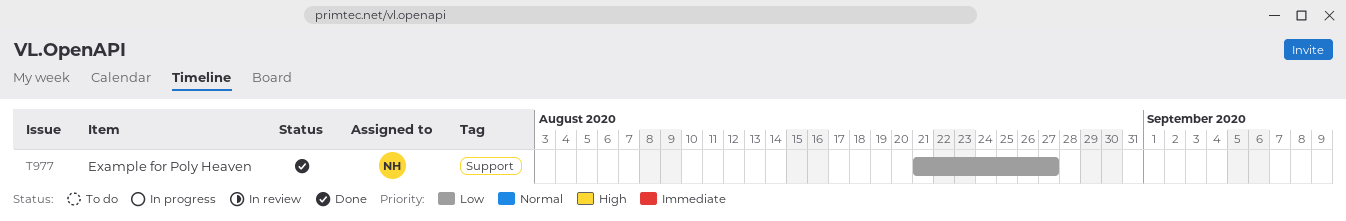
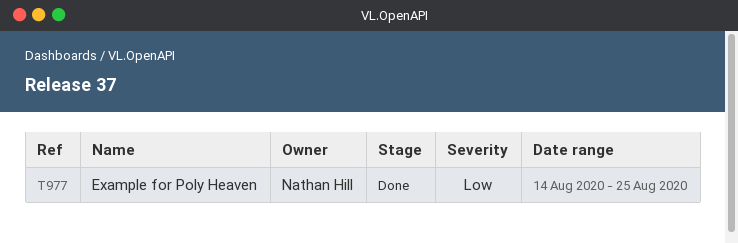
T977, start: Aug 21 -> Aug 14
T977, due: Aug 27 -> Aug 25

